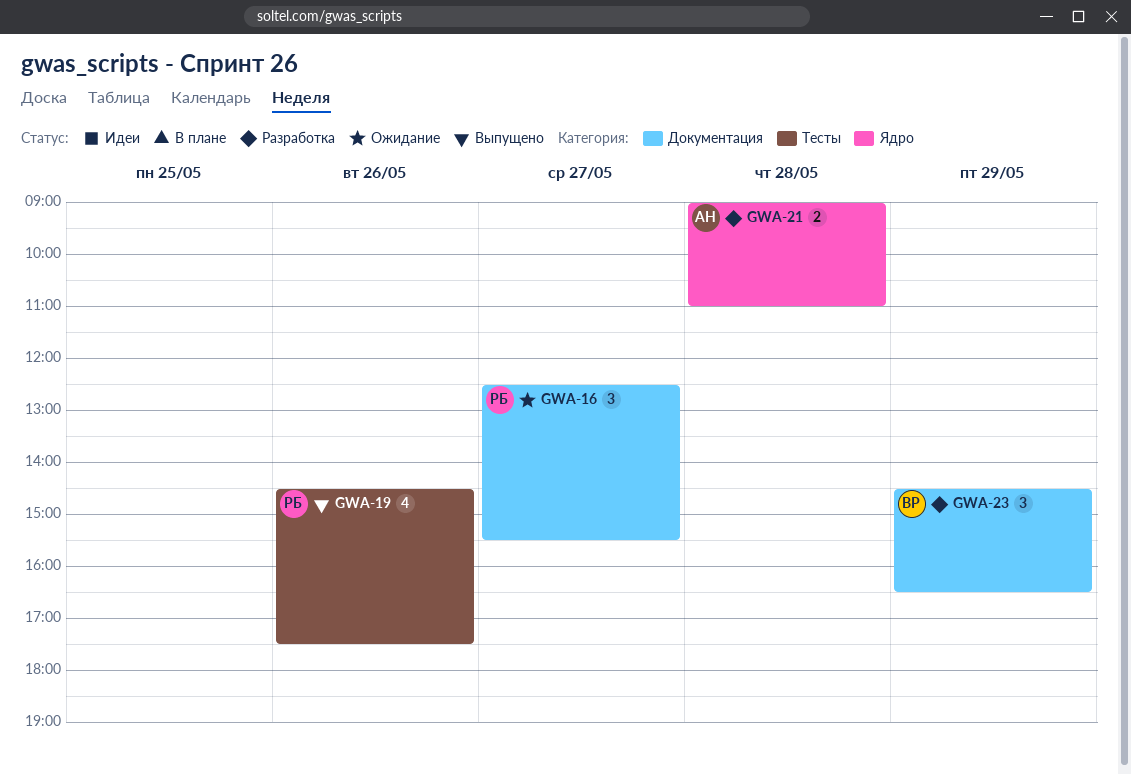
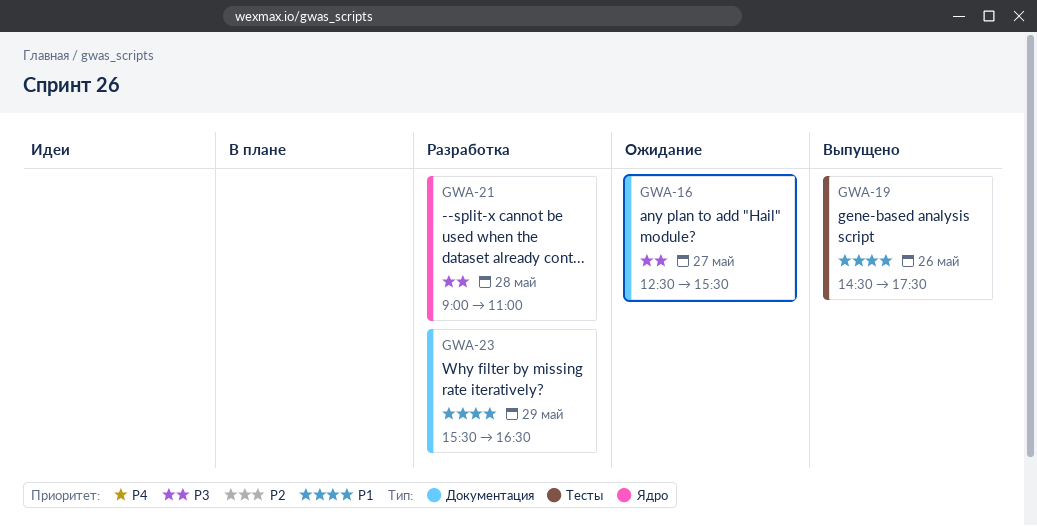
GWA-23, begins: 14:30 -> 15:30

